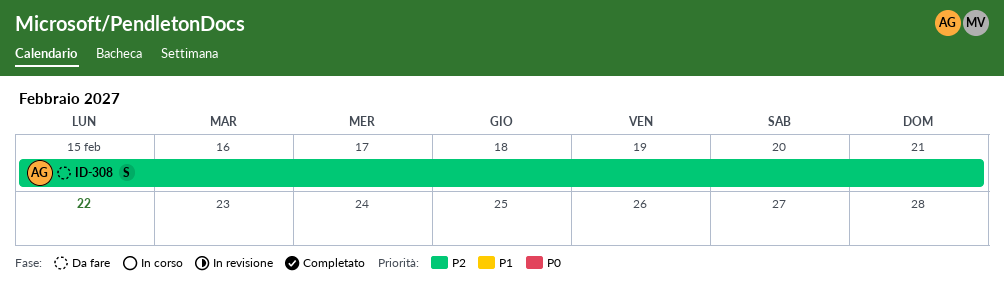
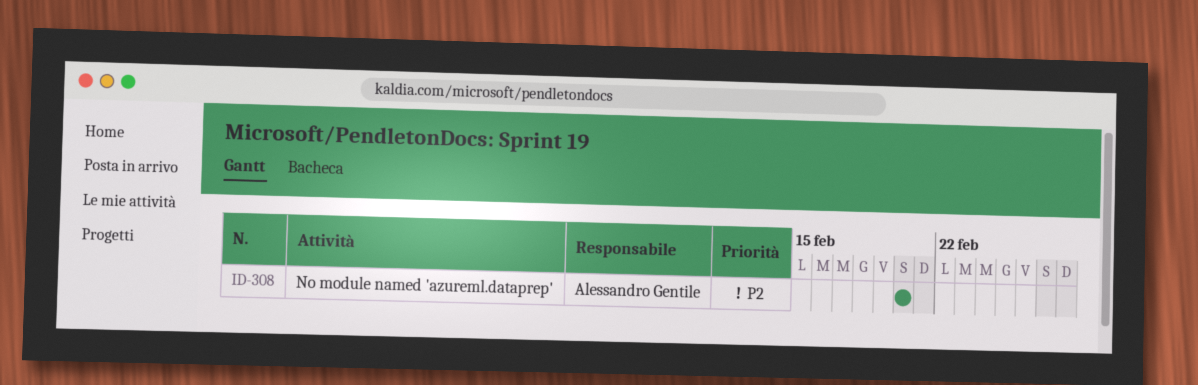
ID-308, start: Feb 15 -> Feb 20
ID-308, due: Feb 21 -> Feb 20

